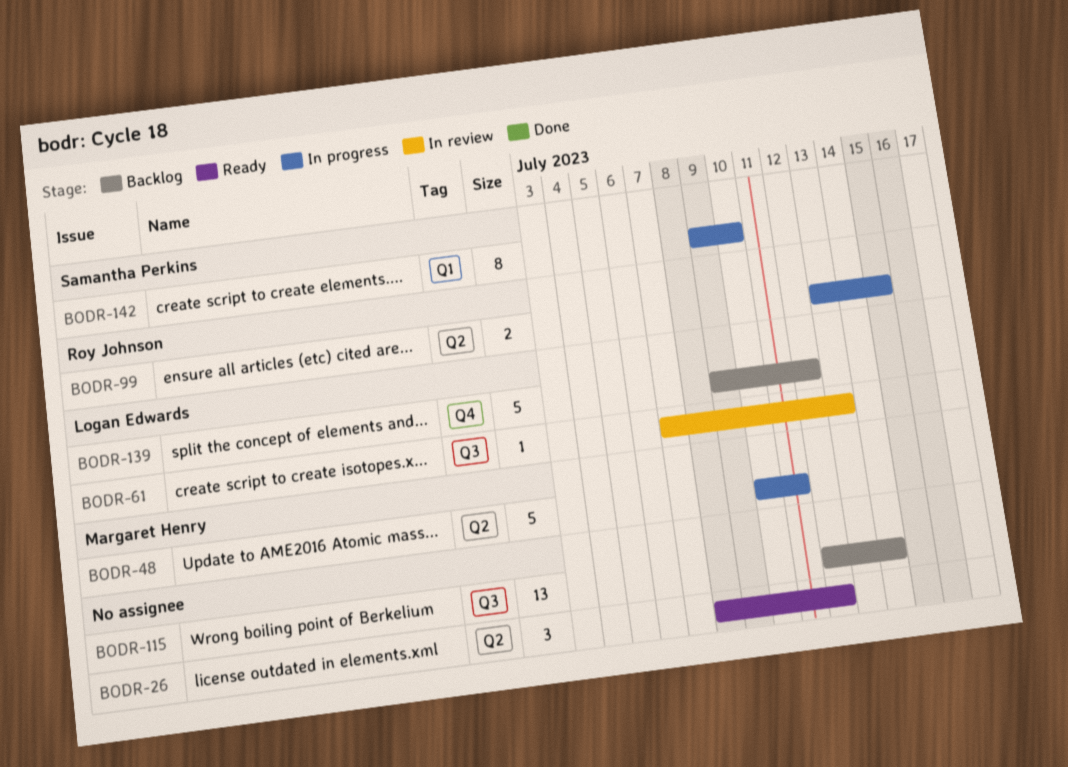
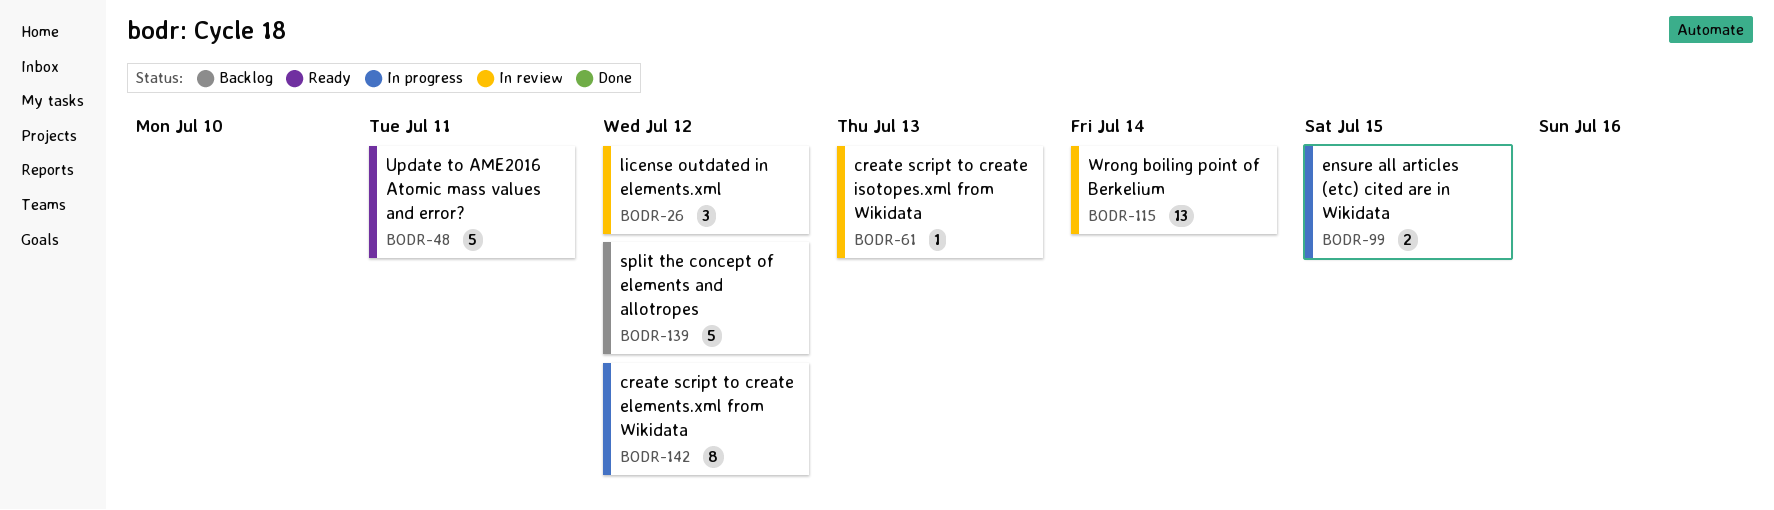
BODR-26, status: Ready -> In review
BODR-48, status: In progress -> Ready
BODR-115, status: Backlog -> In review
BODR-142, due: Jul 10 -> Jul 12

